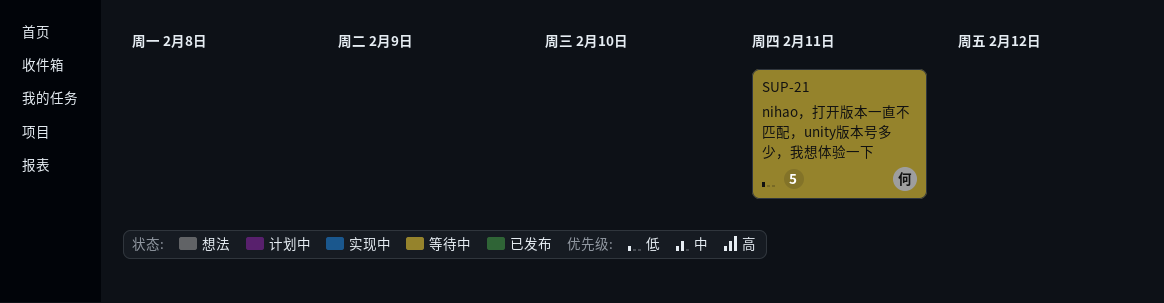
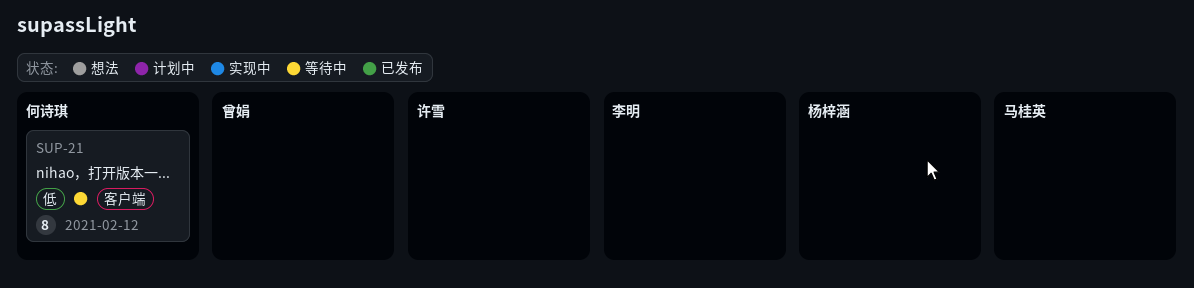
SUP-21, estimate: 5 -> 8
SUP-21, due: Feb 11 -> Feb 12

